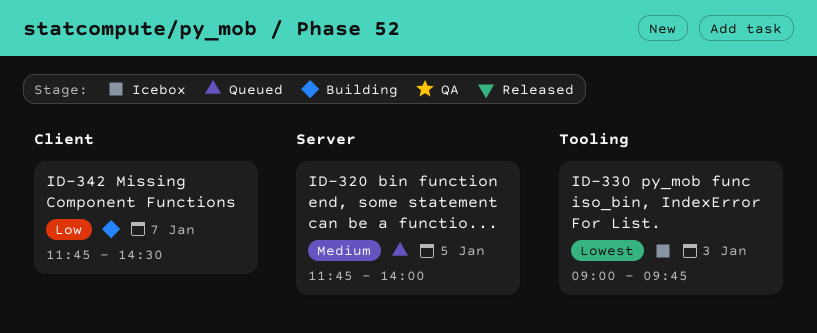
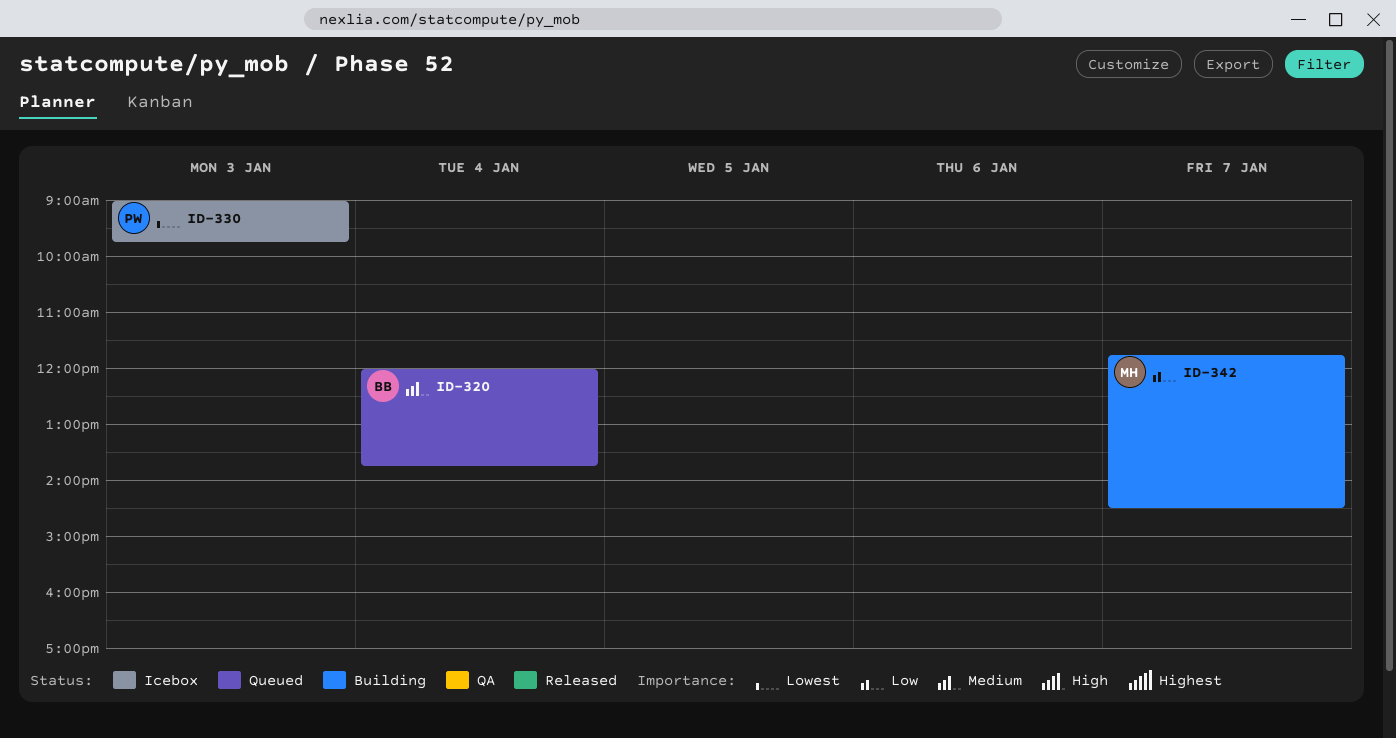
ID-320, day: Jan 5 -> Jan 4
ID-320, begins: 11:45 -> 12:00
ID-320, ends: 14:00 -> 13:45

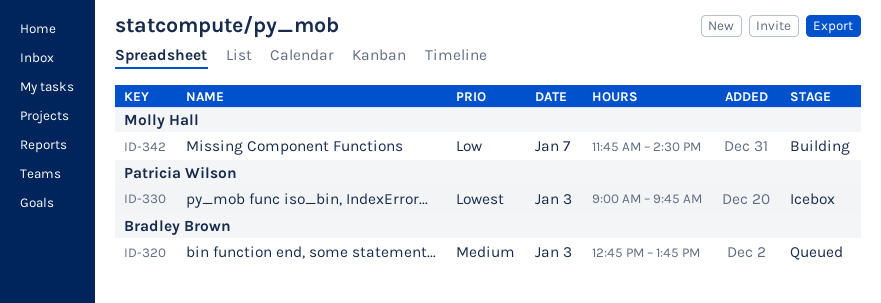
ID-320, day: Jan 4 -> Jan 3
ID-320, begins: 12:00 -> 12:45

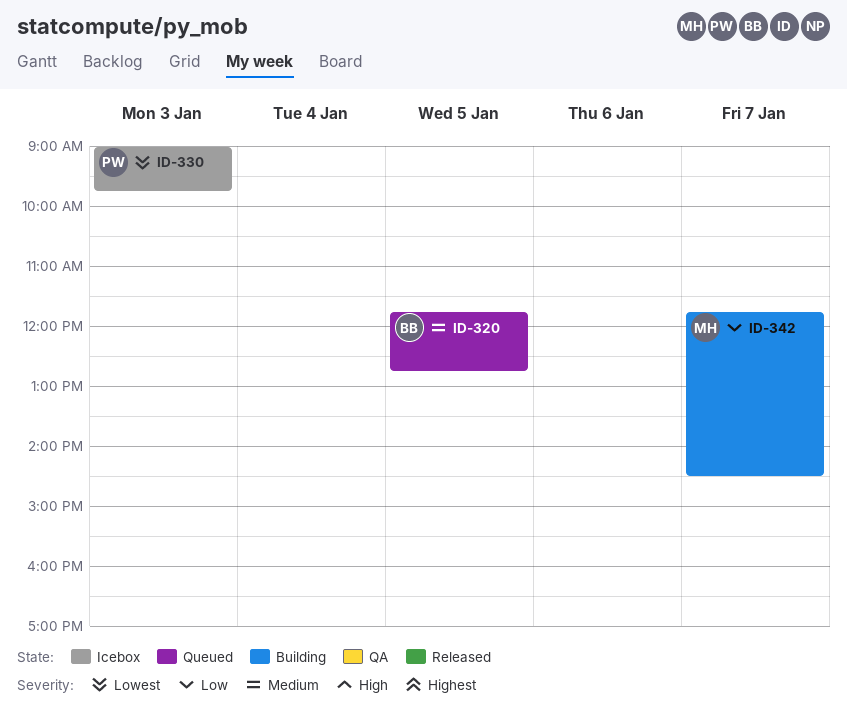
ID-320, day: Jan 3 -> Jan 5
ID-320, begins: 12:45 -> 11:45
ID-320, ends: 13:45 -> 12:45

